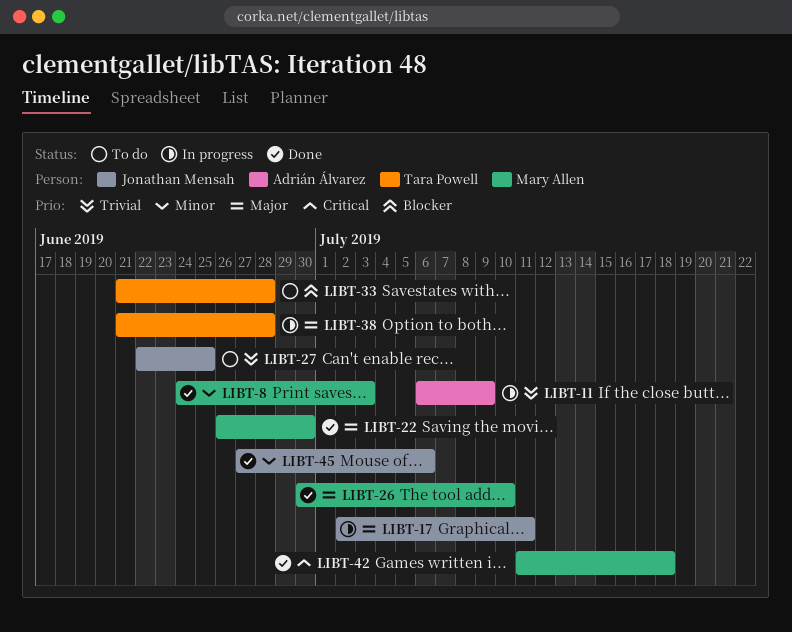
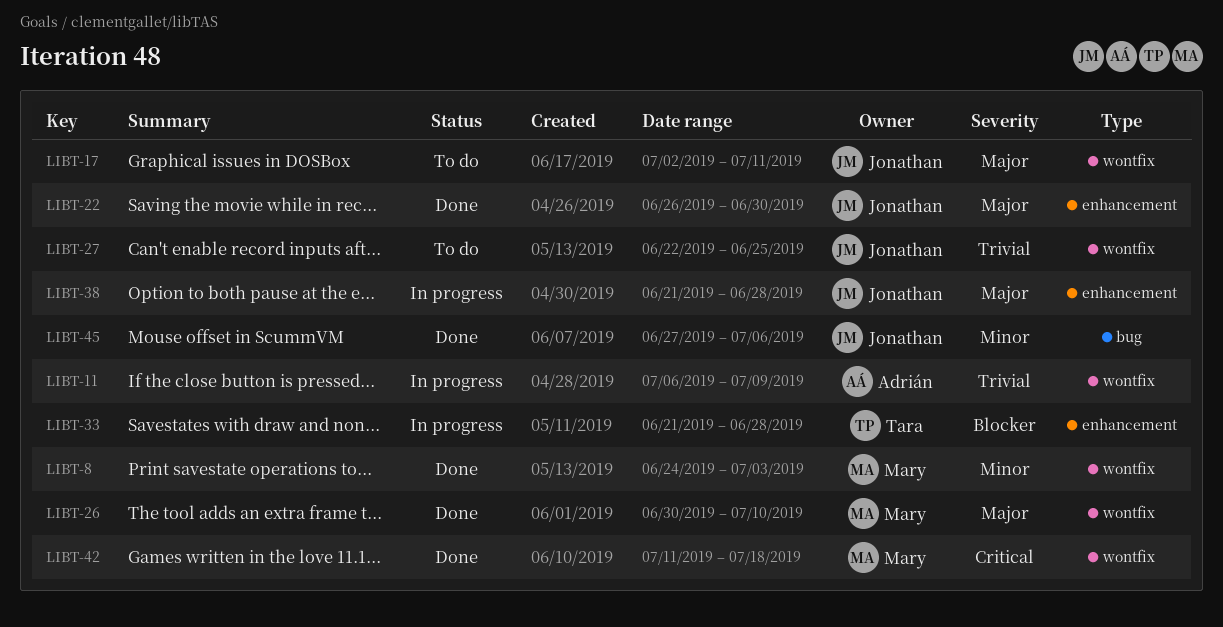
LIBT-17, status: In progress -> To do
LIBT-22, owner: Mary Allen -> Jonathan Mensah
LIBT-33, status: To do -> In progress
LIBT-38, owner: Tara Powell -> Jonathan Mensah

